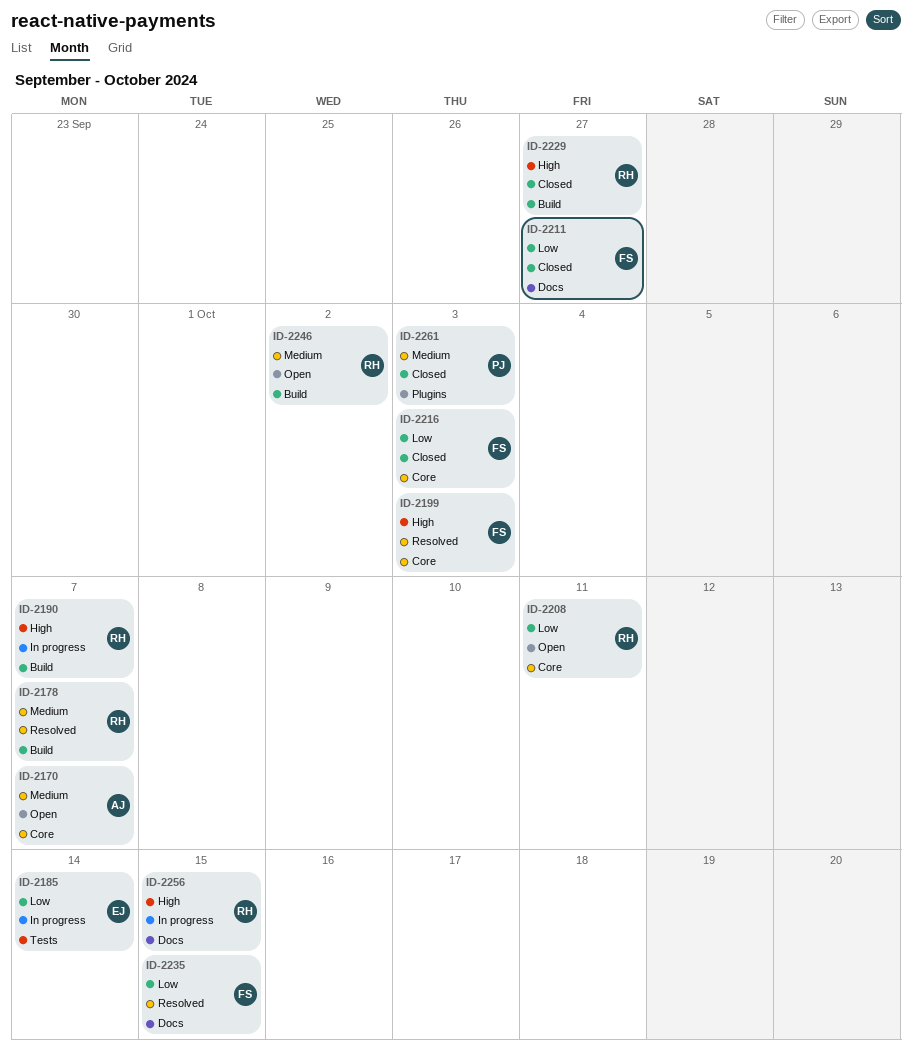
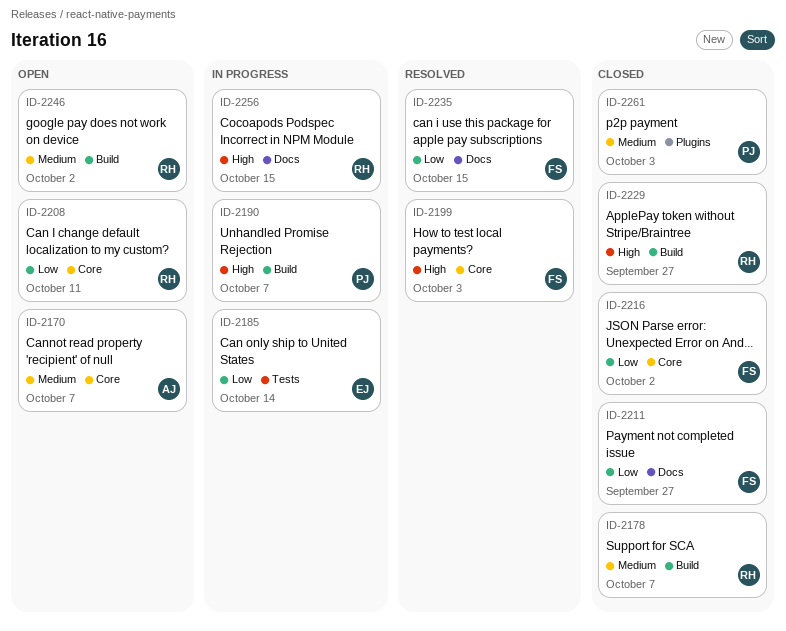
ID-2178, status: Resolved -> Closed
ID-2190, owner: RH -> PJ
ID-2216, due: Oct 3 -> Oct 2

